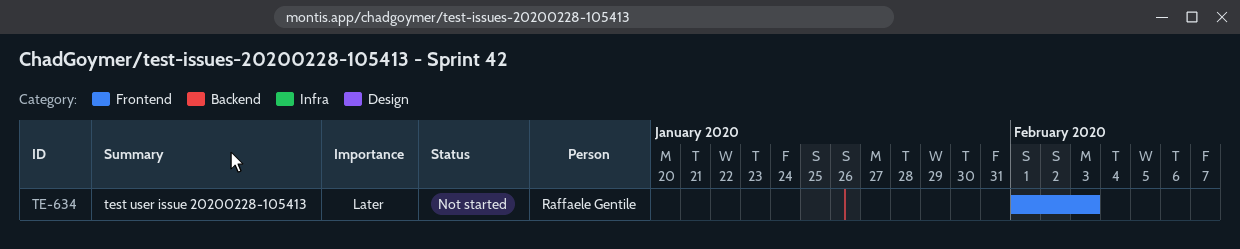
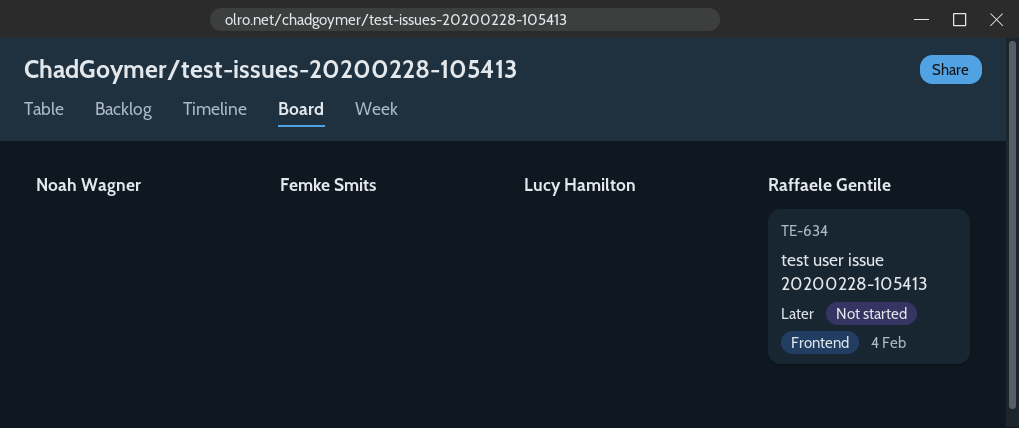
TE-634, due: Feb 3 -> Feb 4

